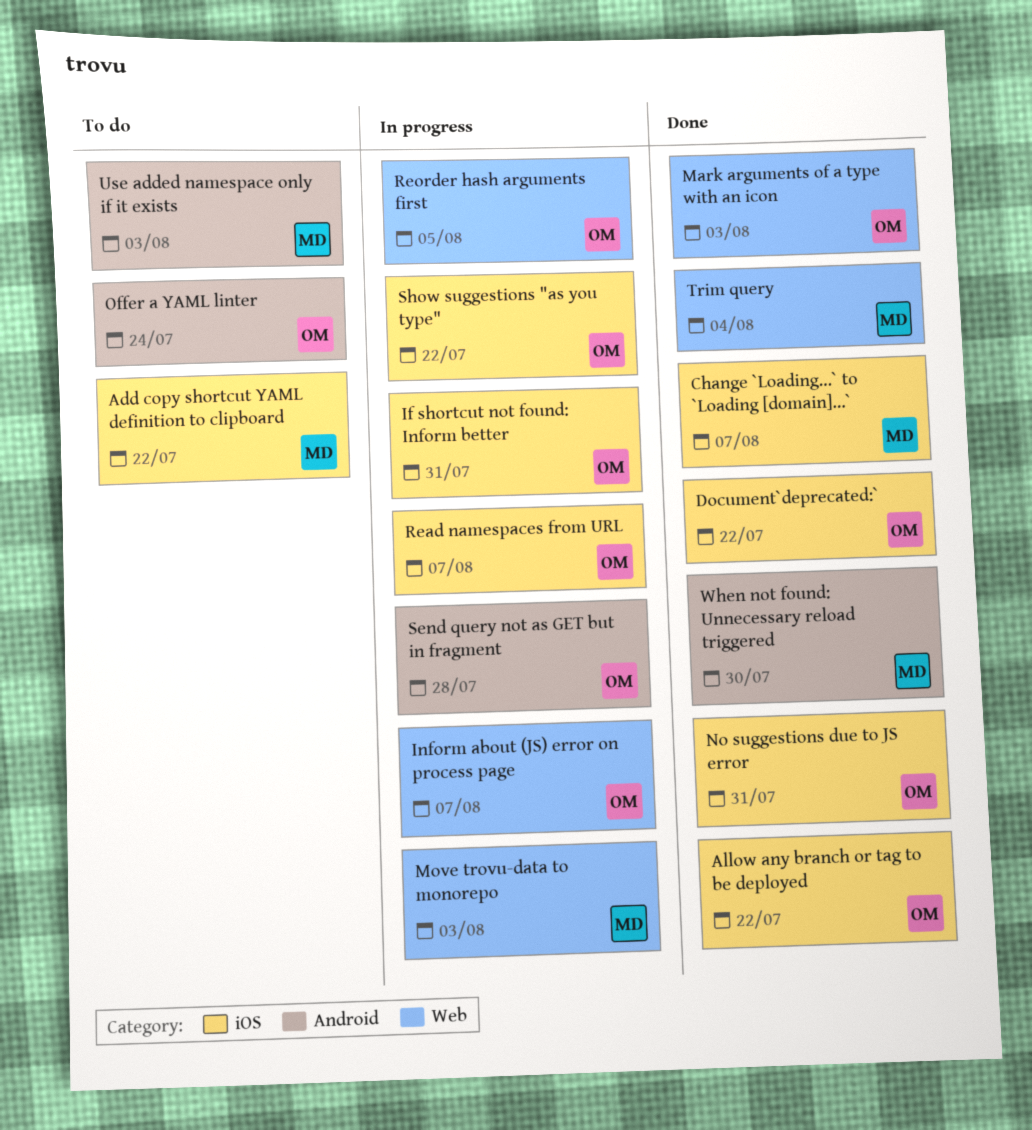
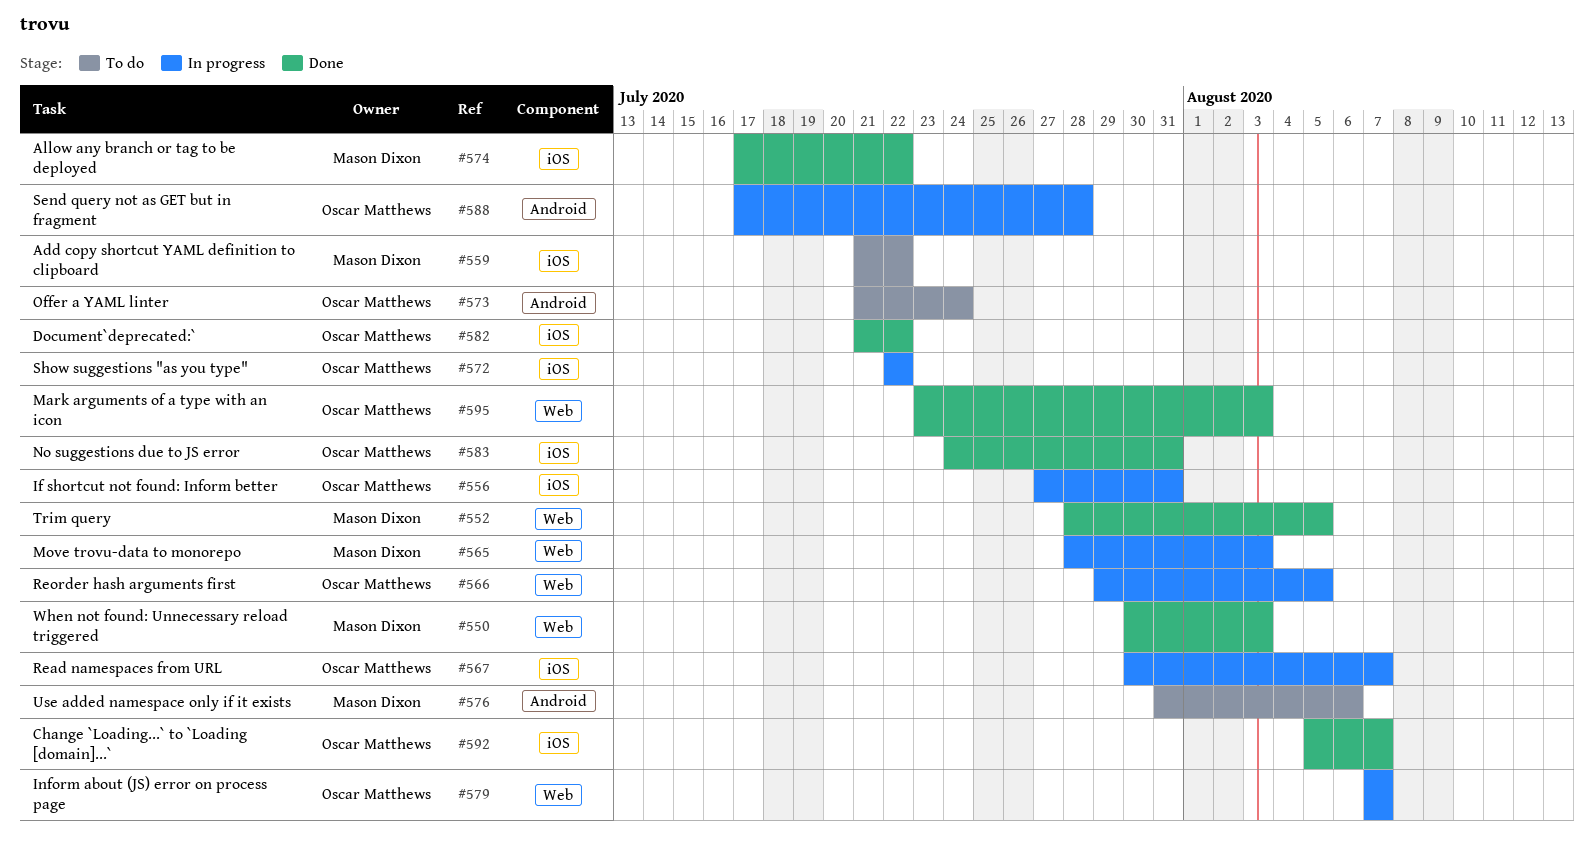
Allow any branch or tag to be deployed, owner: Oscar Matthews -> Mason Dixon
Change `Loading...` to `Loading [domain]...`, owner: Mason Dixon -> Oscar Matthews
Trim query, due: Aug 4 -> Aug 5
Use added namespace only if it exists, due: Aug 3 -> Aug 6
When not found: Unnecessary reload triggered, label: Android -> Web
When not found: Unnecessary reload triggered, due: Jul 30 -> Aug 3

